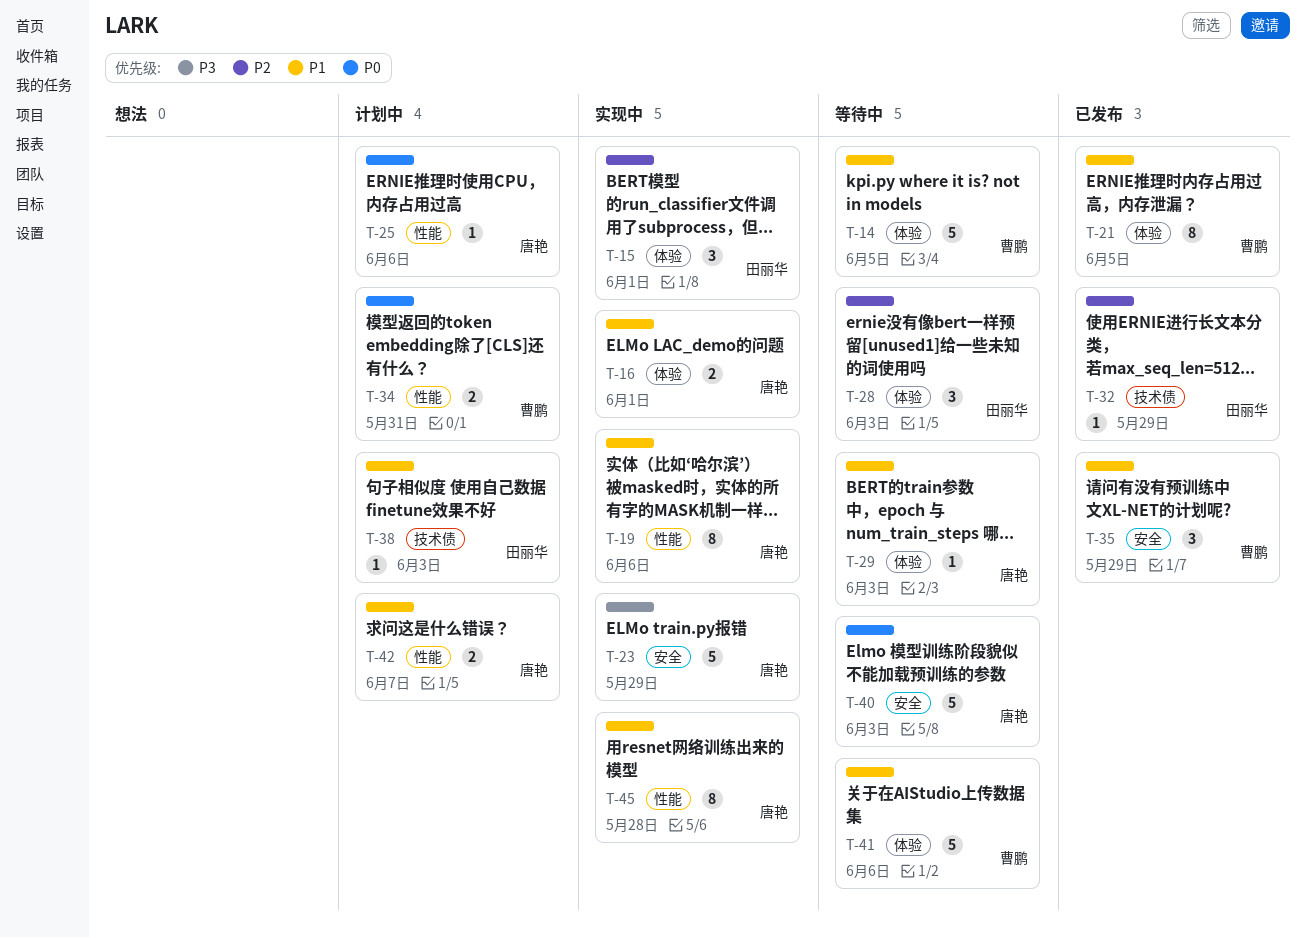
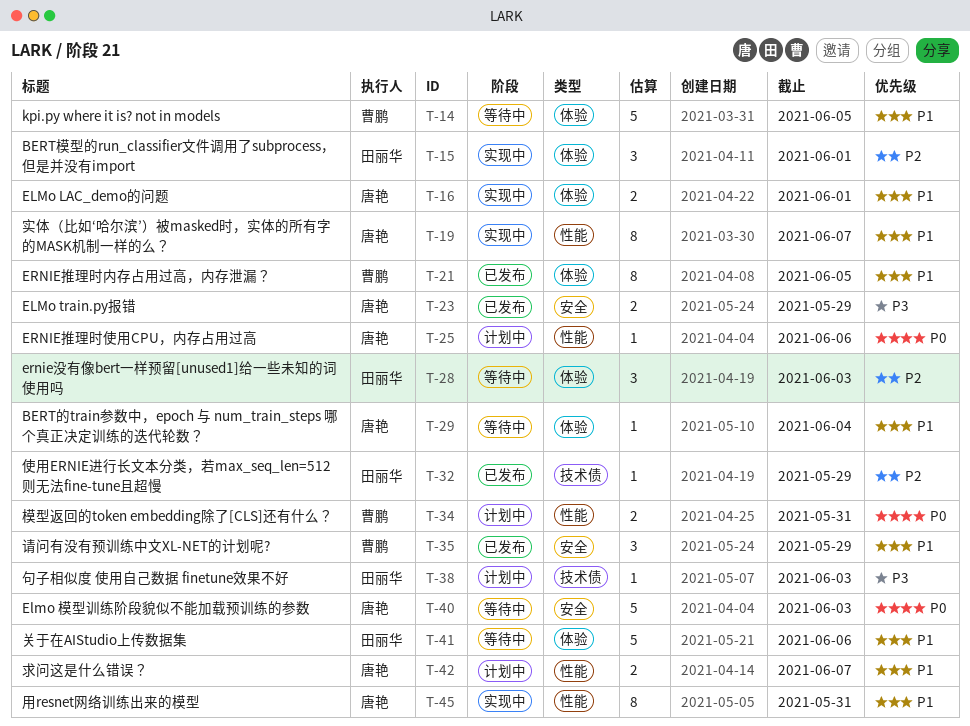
T-19, due: Jun 6 -> Jun 7
T-23, status: 实现中 -> 已发布
T-23, estimate: 5 -> 2
T-29, due: Jun 3 -> Jun 4
T-38, priority: P1 -> P3
T-41, owner: 曹鹏 -> 田丽华
T-45, due: May 28 -> May 31

